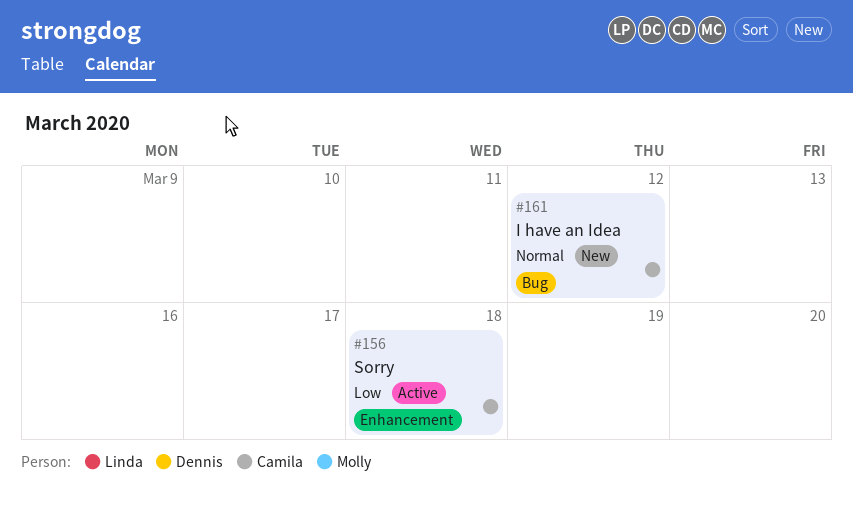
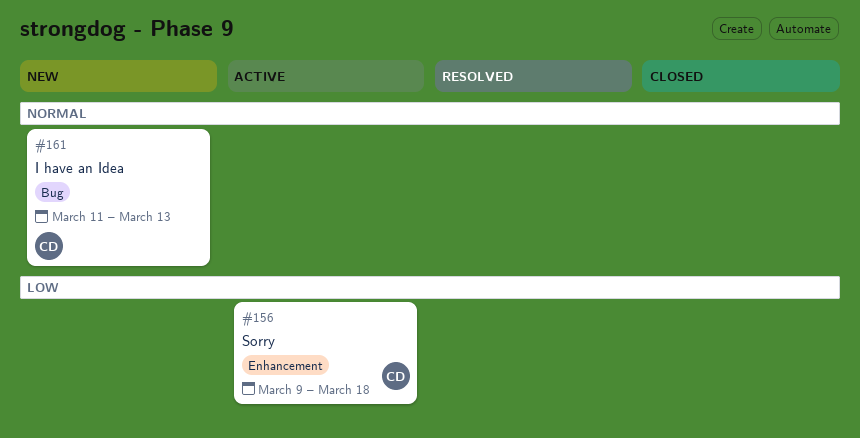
#161, due: Mar 12 -> Mar 13

